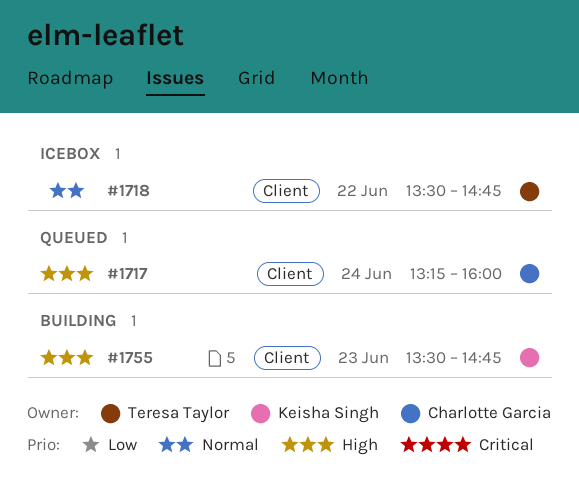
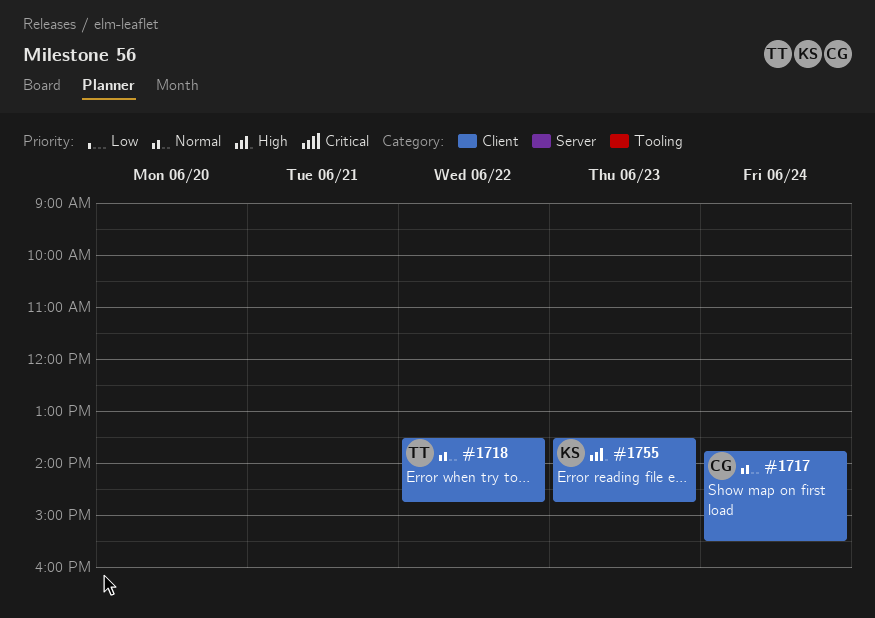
#1717, priority: High -> Normal
#1717, begins: 13:15 -> 13:45
#1717, ends: 16:00 -> 15:30

